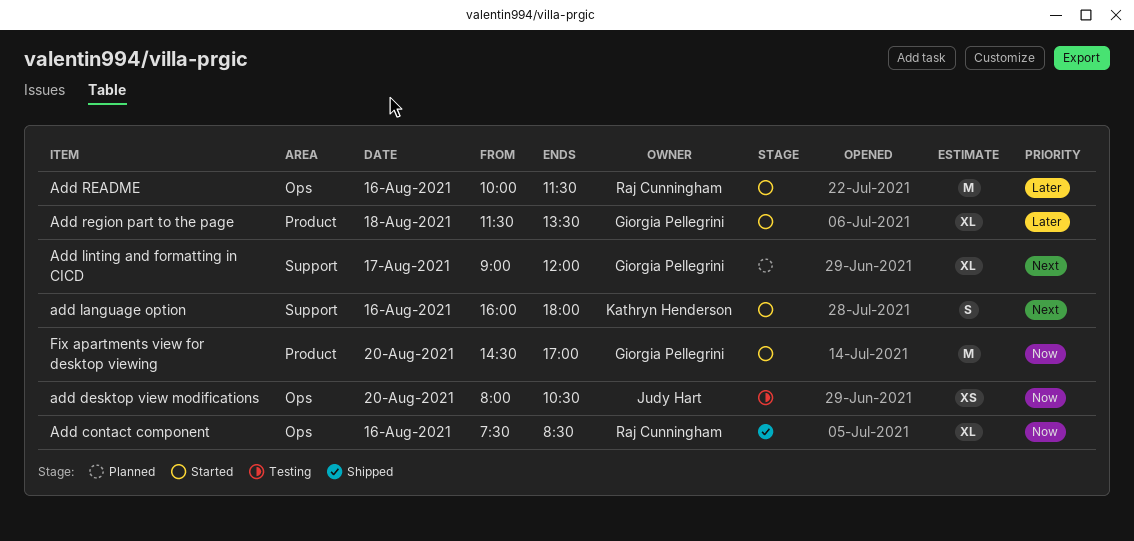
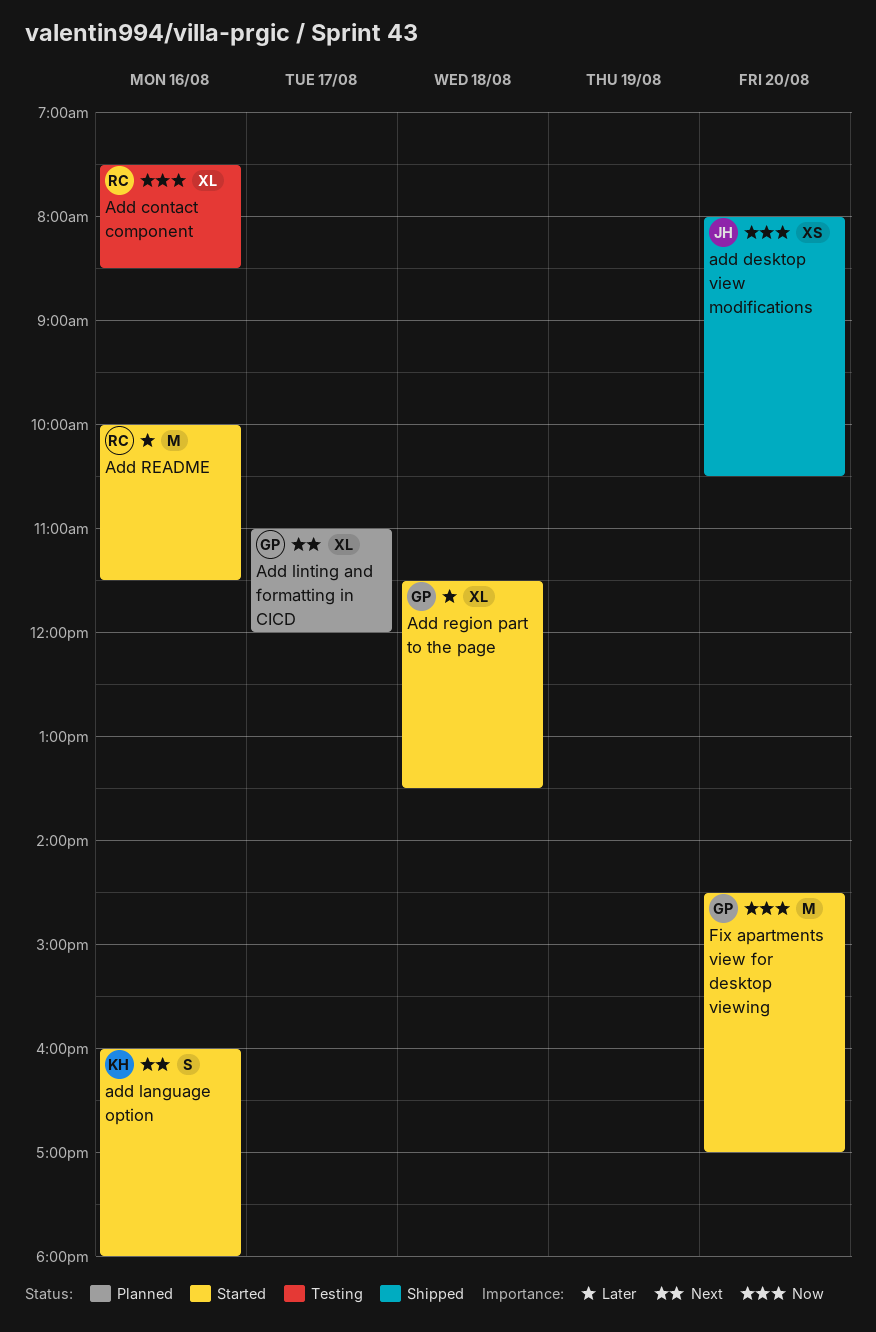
Add contact component, status: Shipped -> Testing
add desktop view modifications, status: Testing -> Shipped
Add linting and formatting in CICD, begins: 09:00 -> 11:00

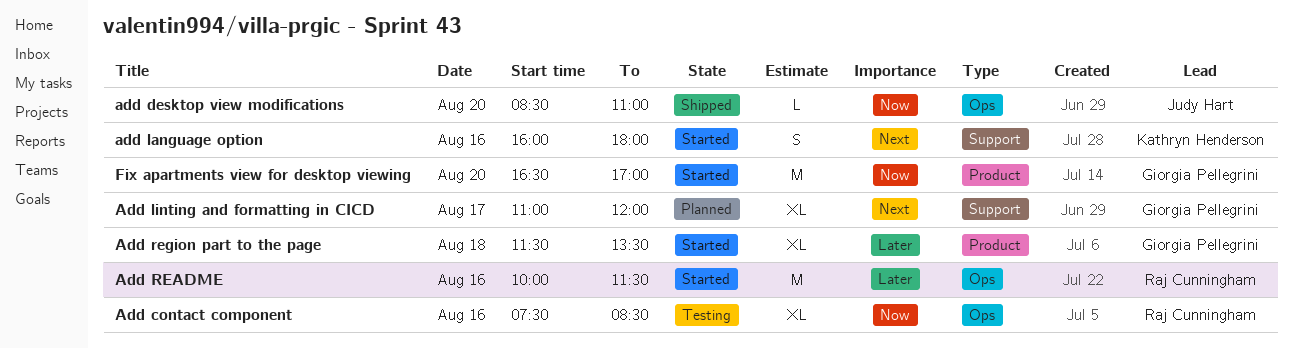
add desktop view modifications, estimate: XS -> L
add desktop view modifications, begins: 08:00 -> 08:30
add desktop view modifications, ends: 10:30 -> 11:00
Fix apartments view for desktop viewing, begins: 14:30 -> 16:30

